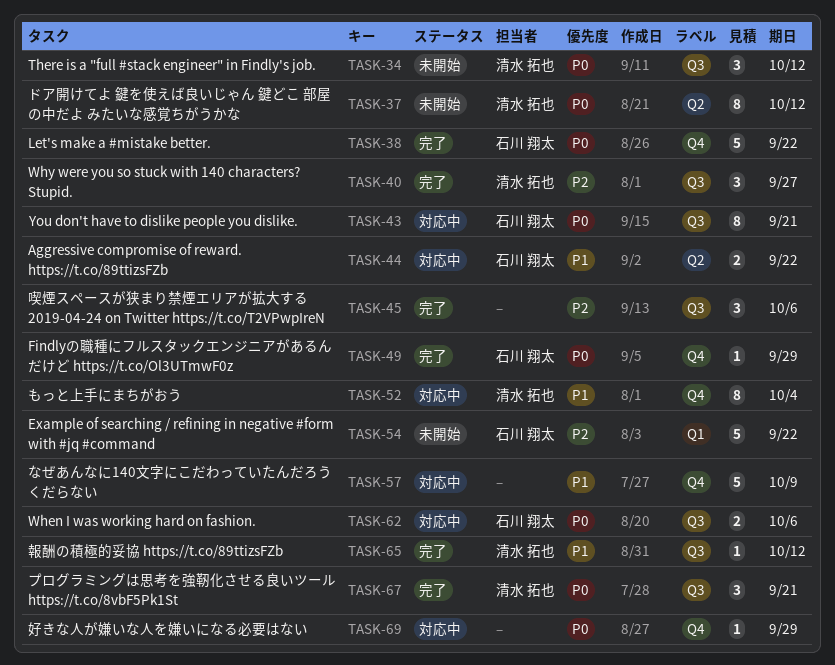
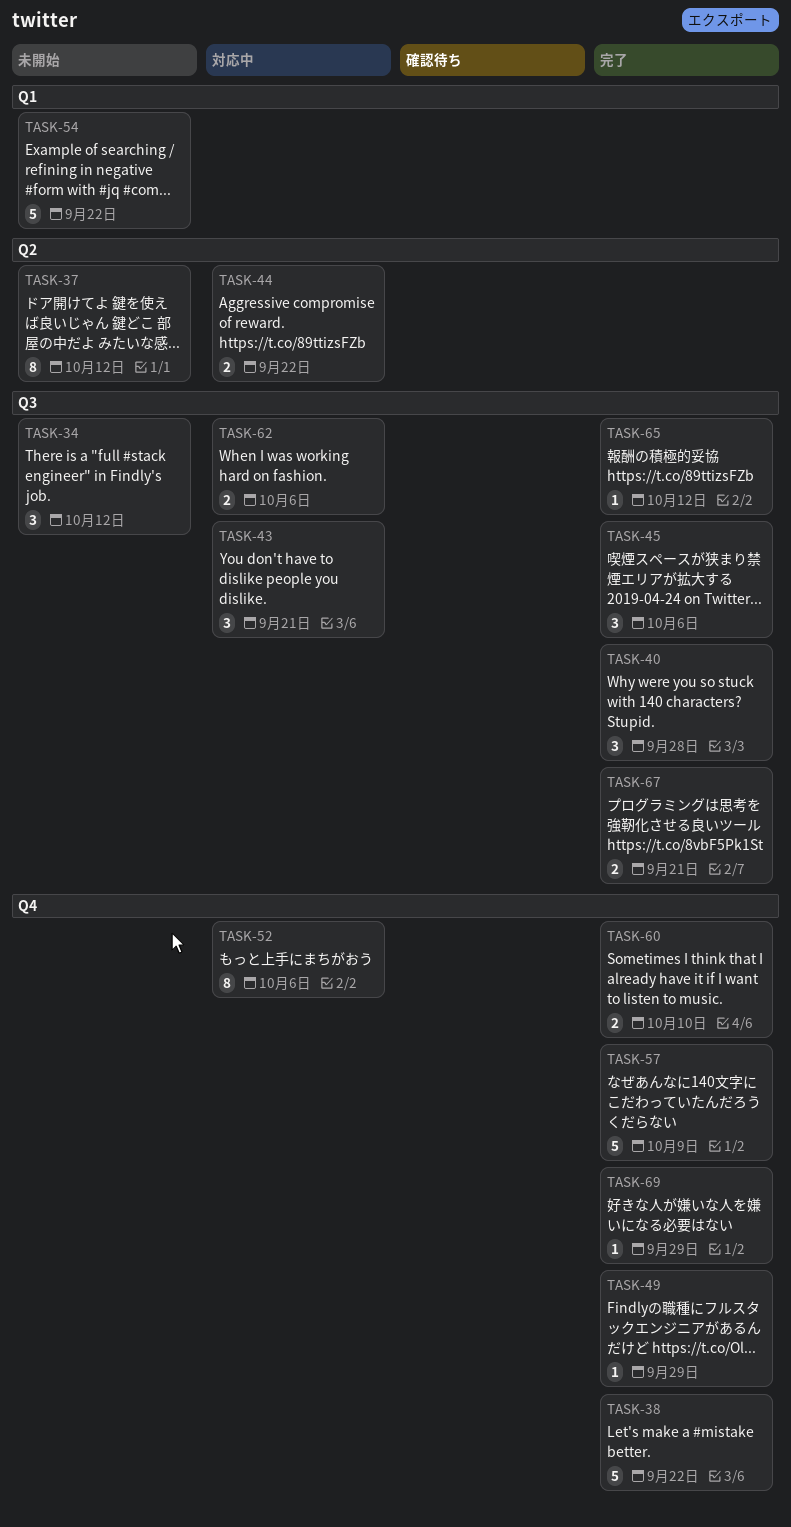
TASK-40, due: Sep 27 -> Sep 28
TASK-43, estimate: 8 -> 3
TASK-52, due: Oct 4 -> Oct 6
TASK-57, status: 対応中 -> 完了
TASK-60: none -> present
TASK-67, estimate: 3 -> 2
TASK-69, status: 対応中 -> 完了

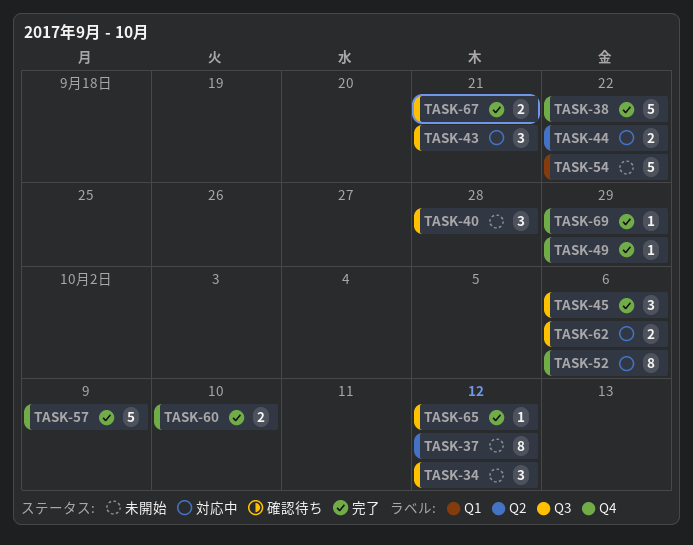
TASK-40, status: 完了 -> 未開始

